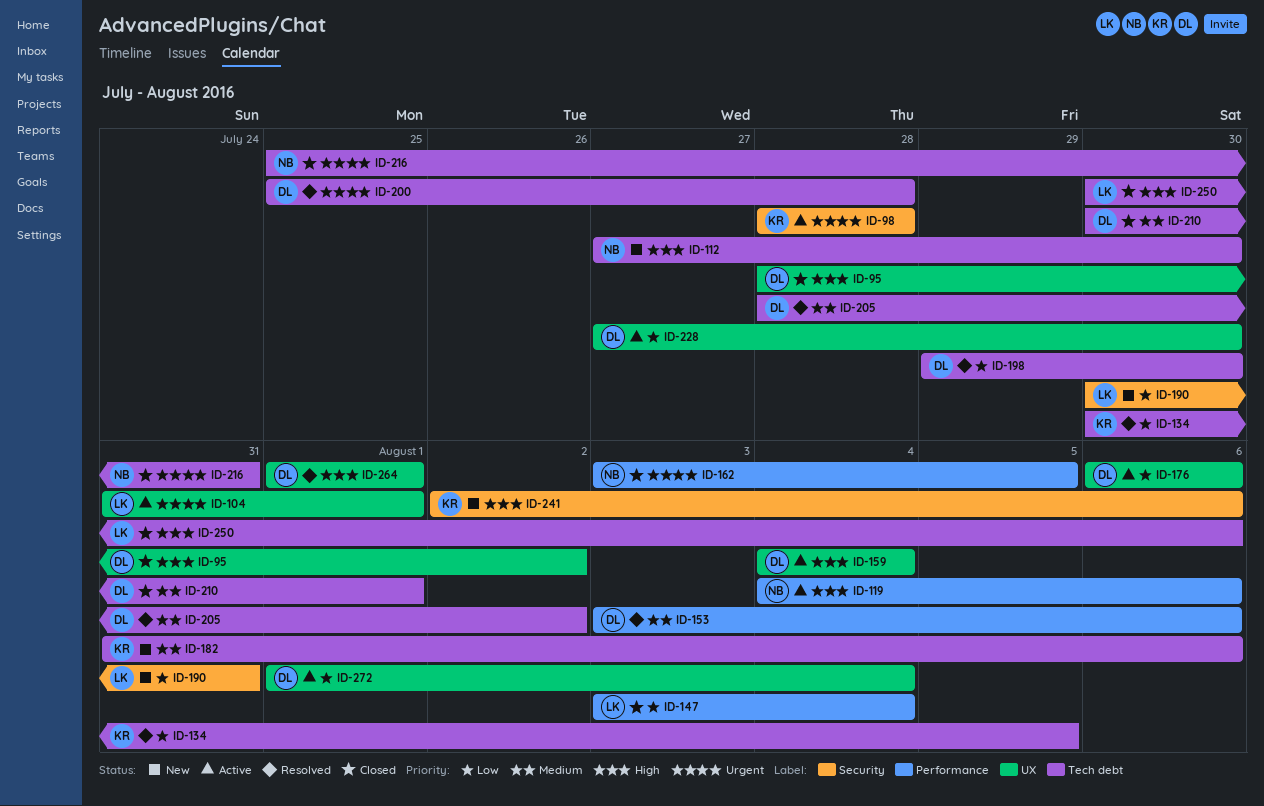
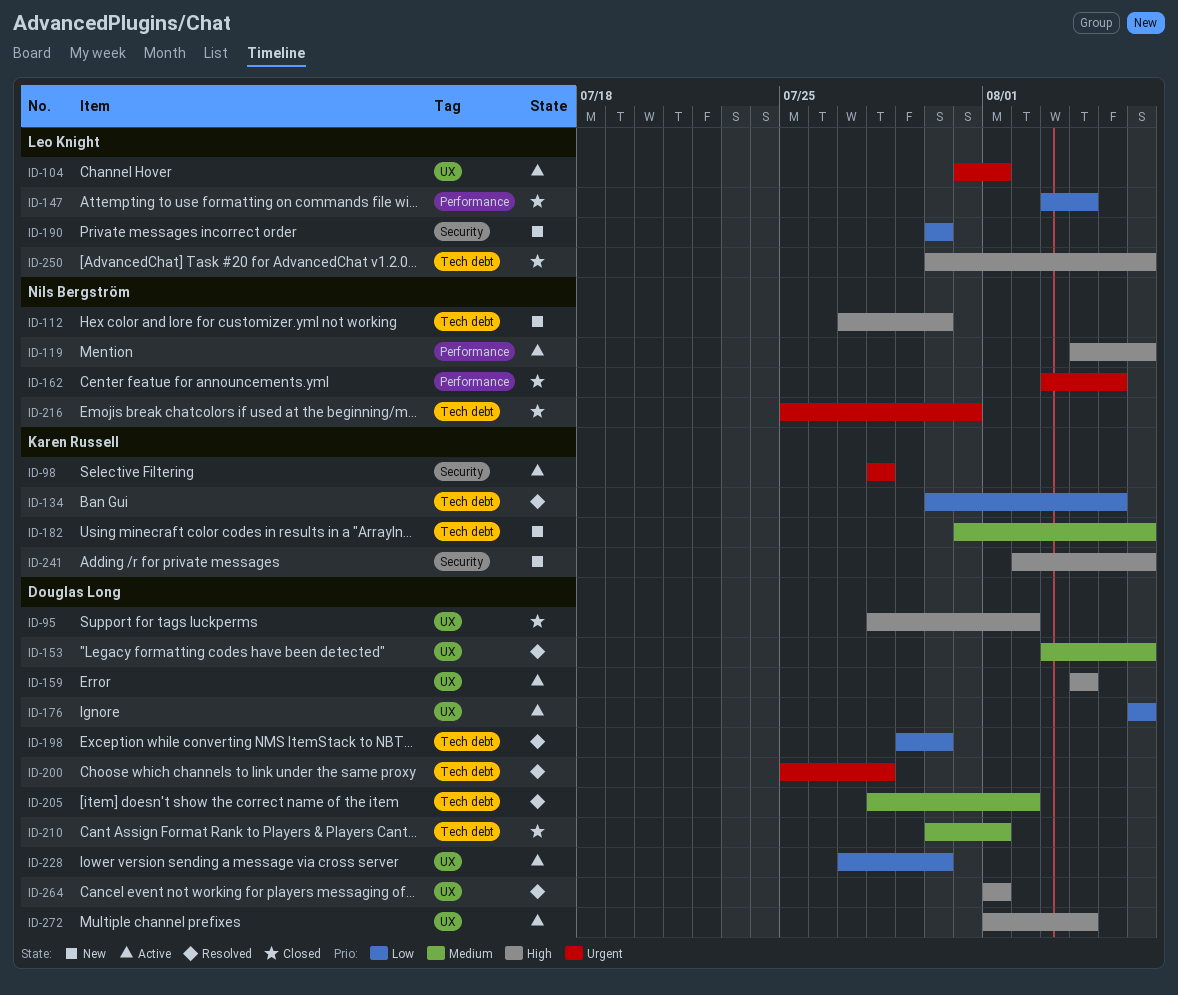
ID-153, label: Performance -> UX
ID-190, due: Jul 31 -> Jul 30
ID-272, priority: Low -> High

